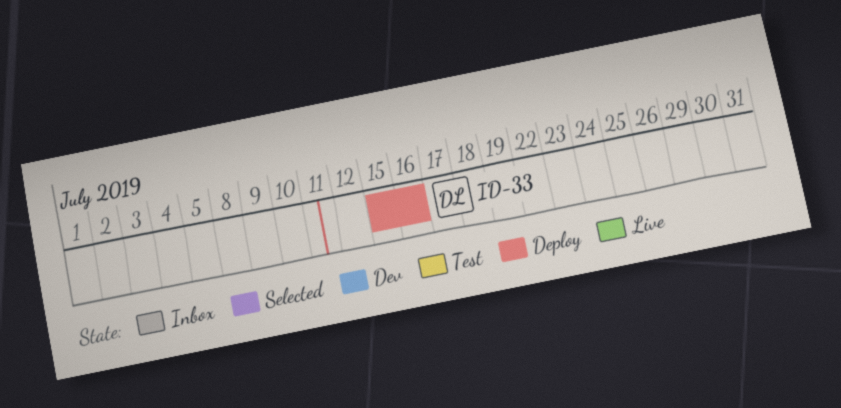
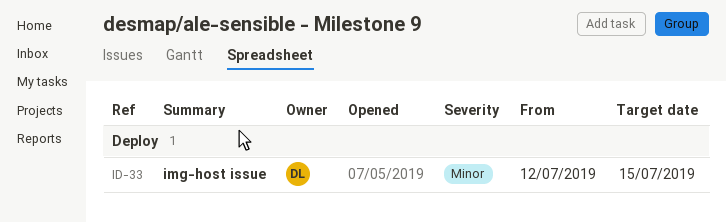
ID-33, start: Jul 15 -> Jul 12
ID-33, due: Jul 16 -> Jul 15

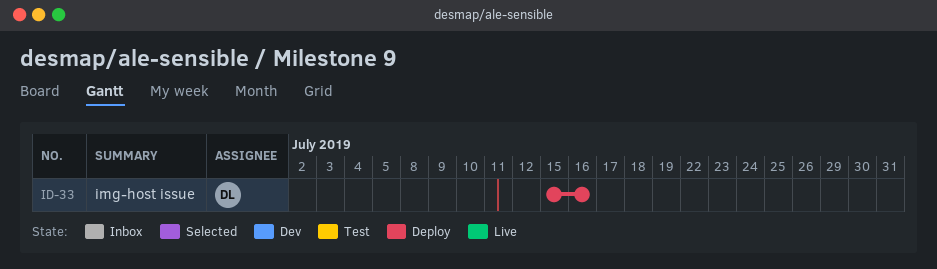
ID-33, start: Jul 12 -> Jul 15
ID-33, due: Jul 15 -> Jul 16

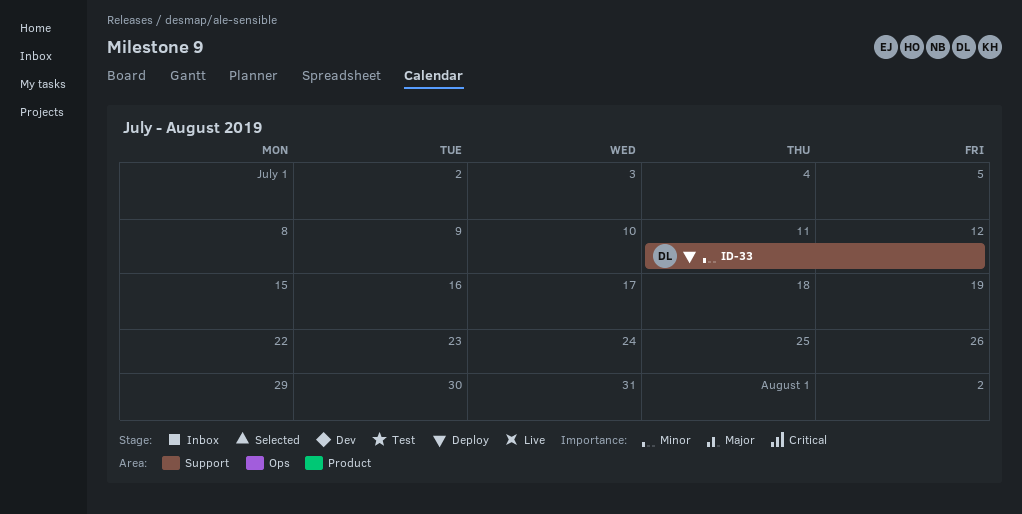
ID-33, start: Jul 15 -> Jul 11
ID-33, due: Jul 16 -> Jul 12

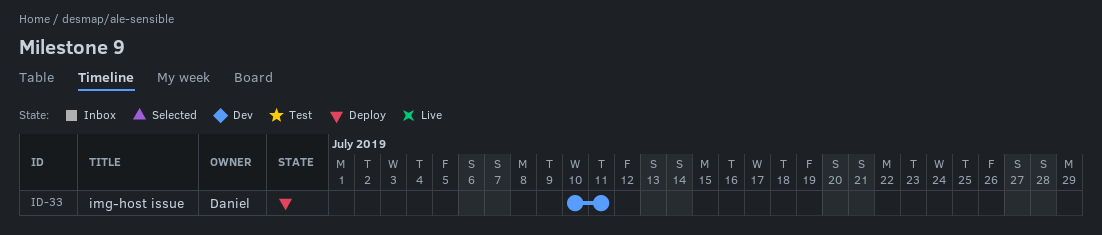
ID-33, start: Jul 11 -> Jul 10
ID-33, due: Jul 12 -> Jul 11

